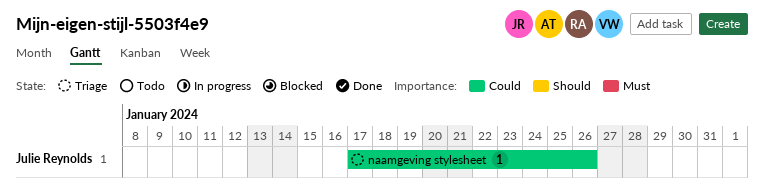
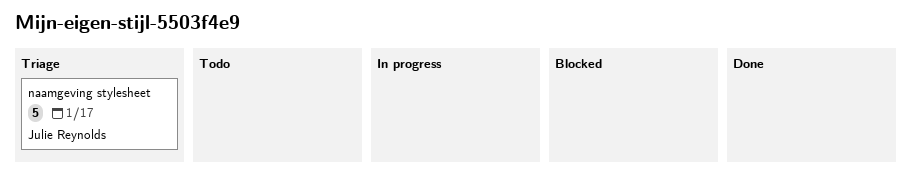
naamgeving stylesheet, estimate: 1 -> 5
naamgeving stylesheet, due: Jan 26 -> Jan 17

